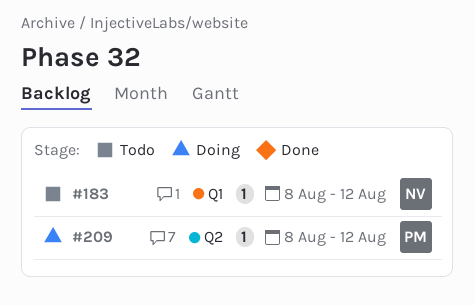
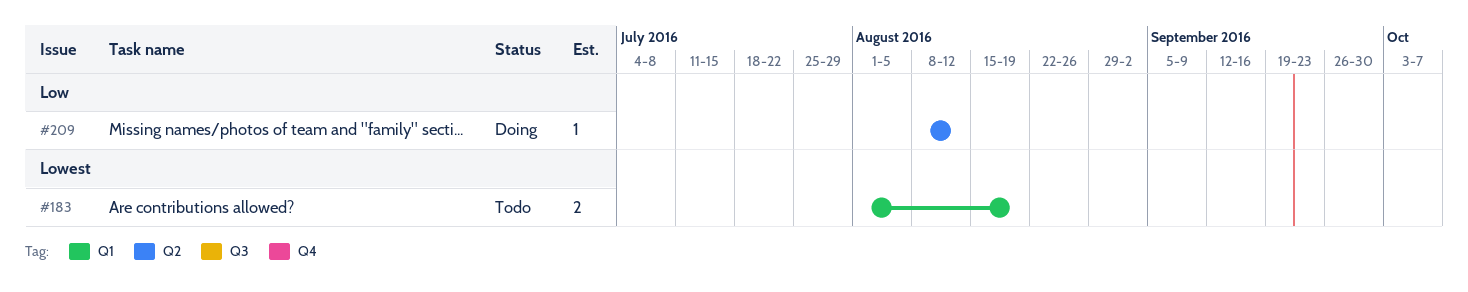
#183, estimate: 1 -> 2
#183, start: Aug 8 -> Aug 1
#183, due: Aug 12 -> Aug 19

